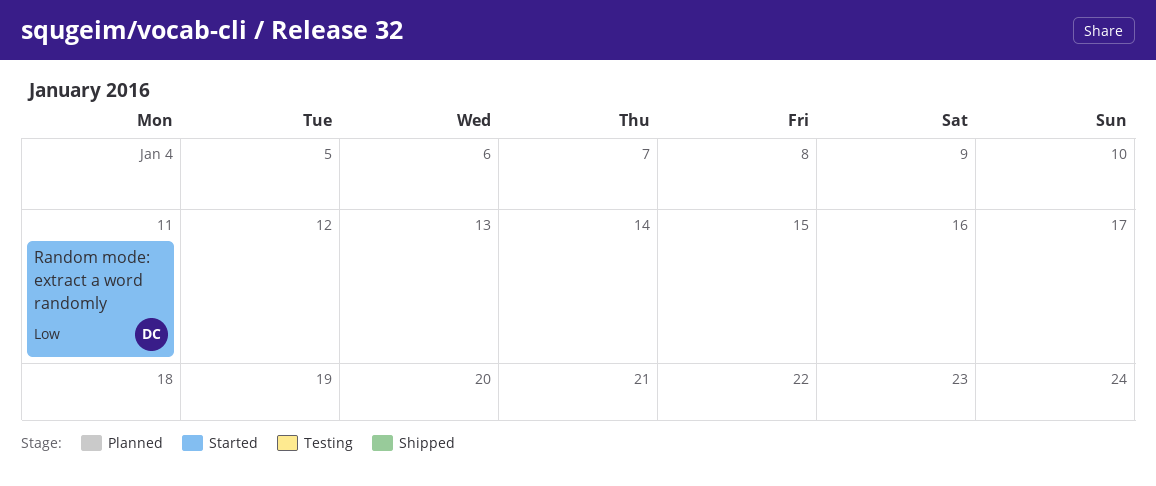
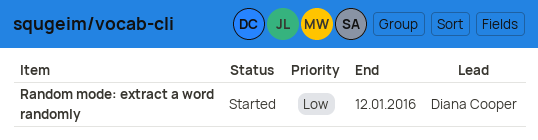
Random mode: extract a word randomly, due: Jan 11 -> Jan 12

